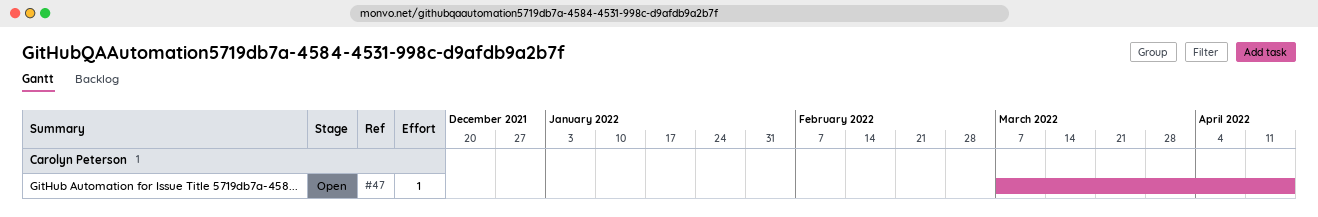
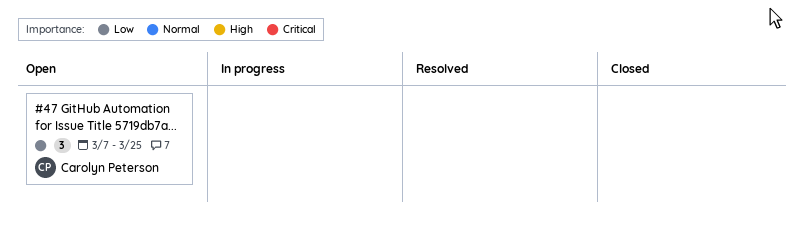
#47, estimate: 1 -> 3
#47, due: Apr 15 -> Mar 25

